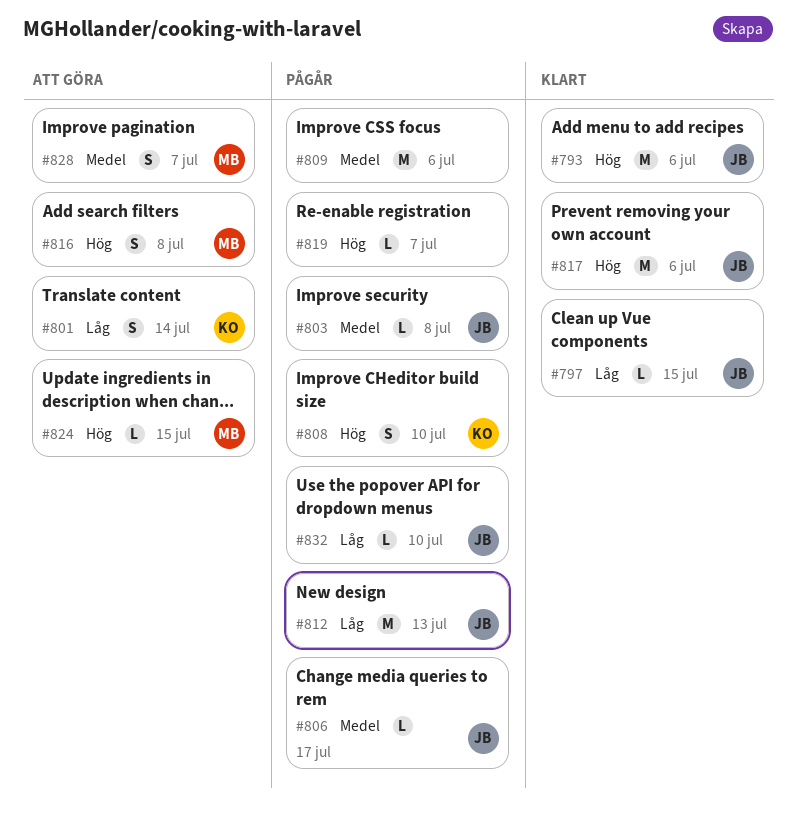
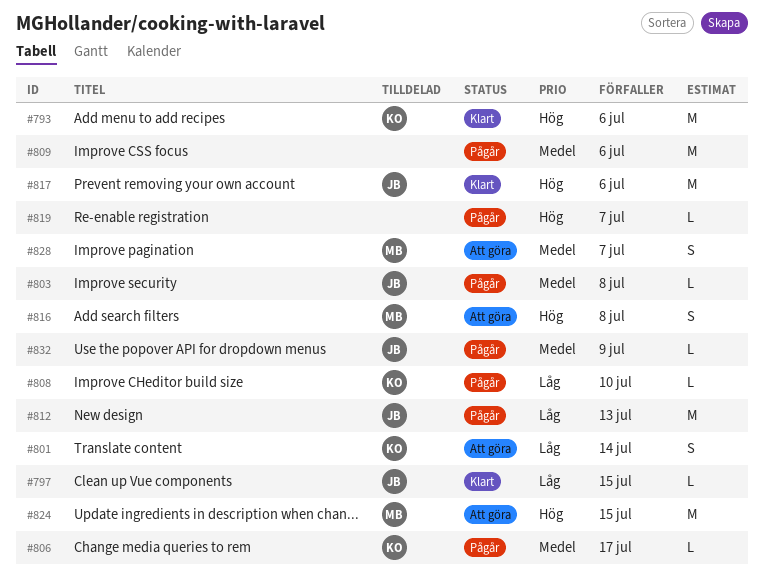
#793, owner: JB -> KO
#806, owner: JB -> KO
#808, priority: Hög -> Låg
#808, estimate: S -> L
#824, estimate: L -> M
#832, priority: Låg -> Medel
#832, due: Jul 10 -> Jul 9

